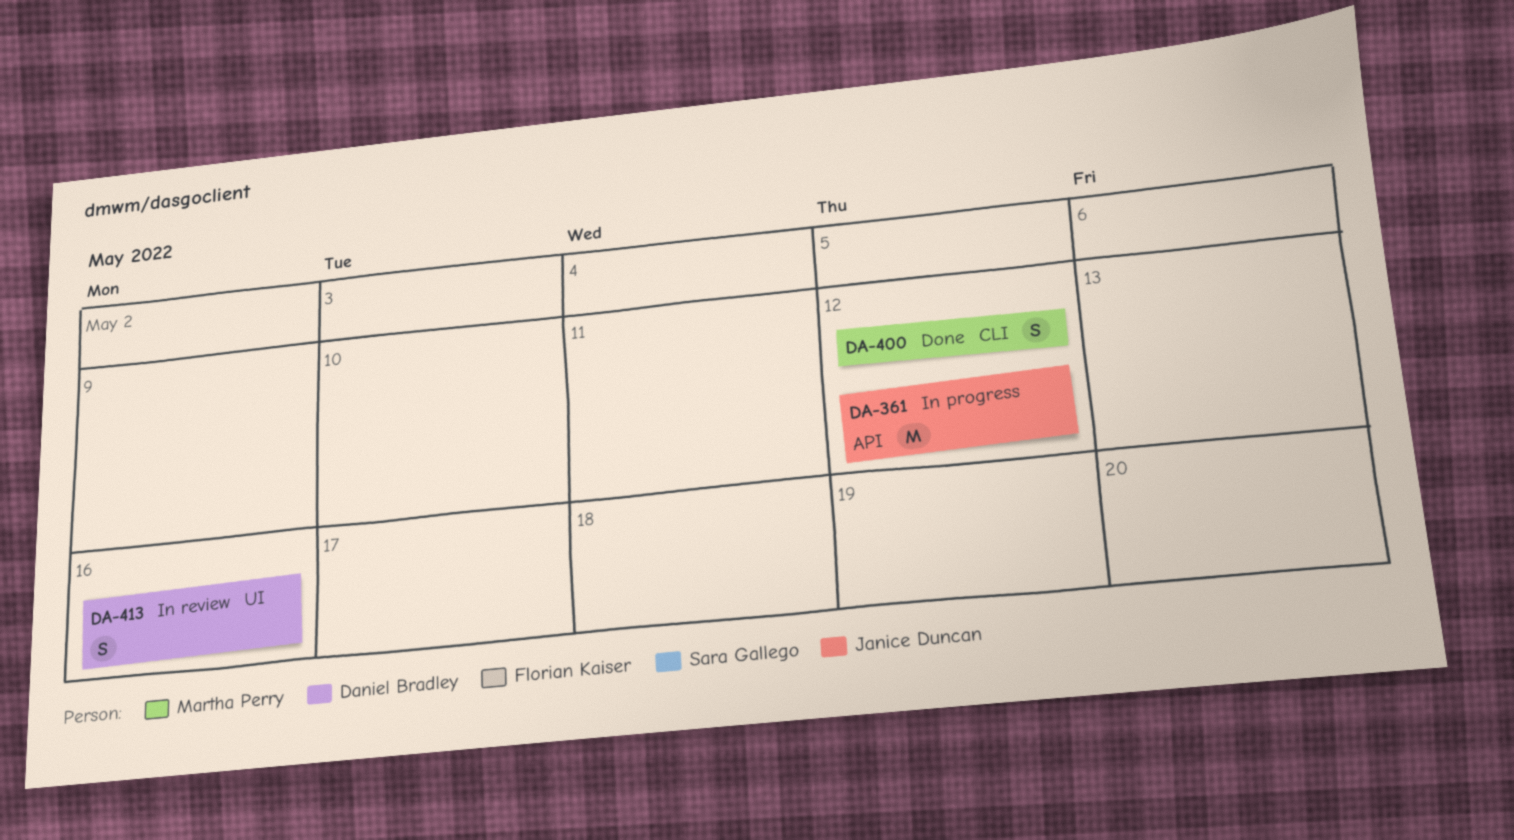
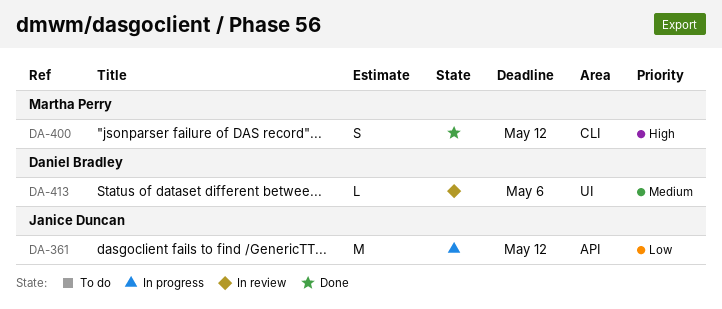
DA-413, estimate: S -> L
DA-413, due: May 16 -> May 6

